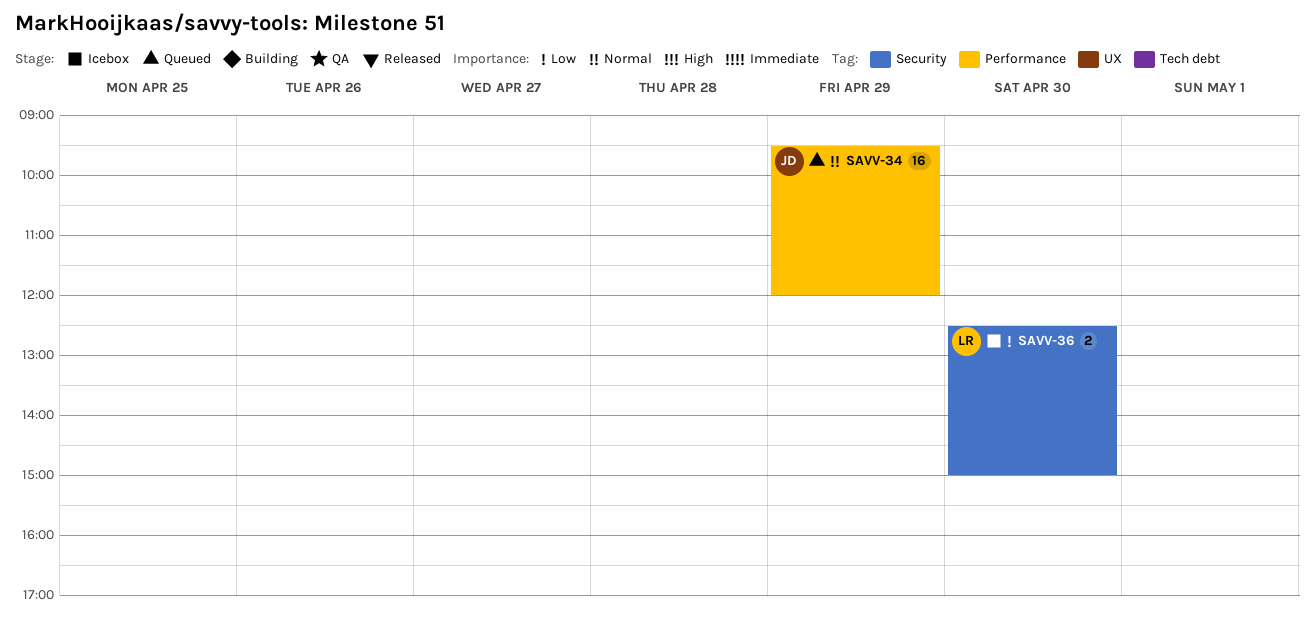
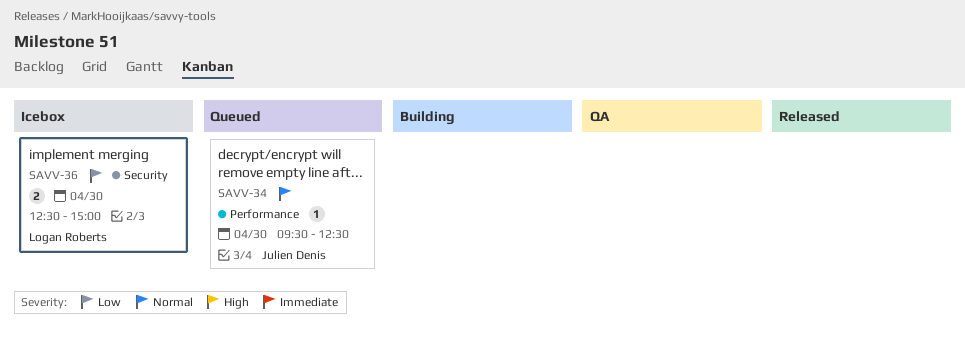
SAVV-34, estimate: 16 -> 1
SAVV-34, day: Apr 29 -> Apr 30
SAVV-34, ends: 12:00 -> 12:30

